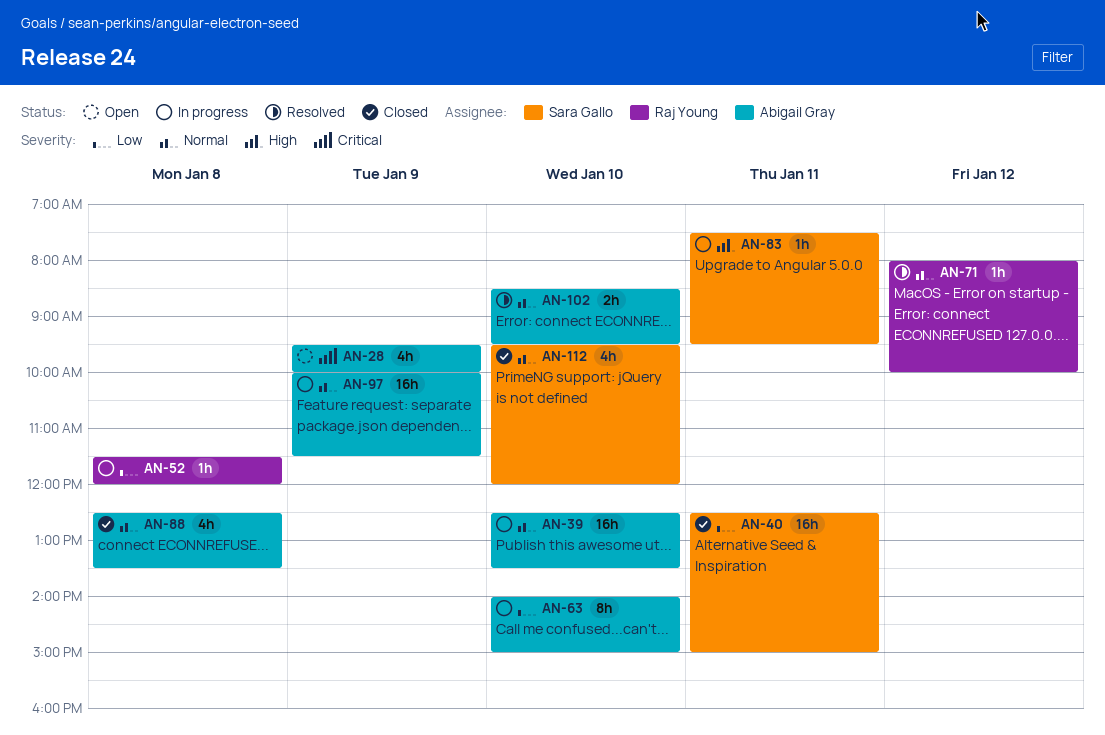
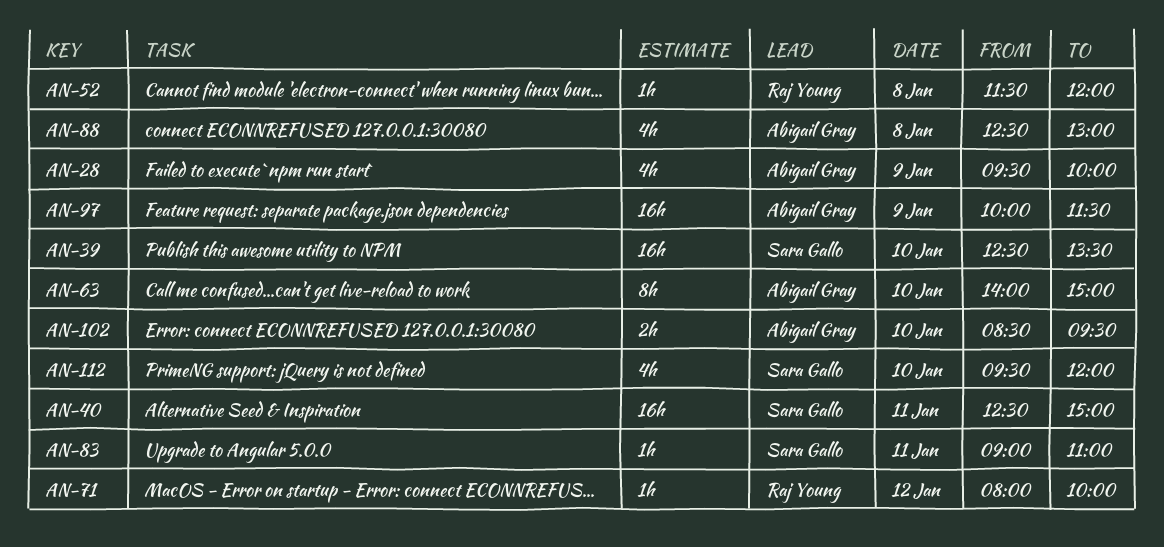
AN-39, owner: Abigail Gray -> Sara Gallo
AN-83, begins: 07:30 -> 09:00
AN-83, ends: 09:30 -> 11:00
AN-88, ends: 13:30 -> 13:00

